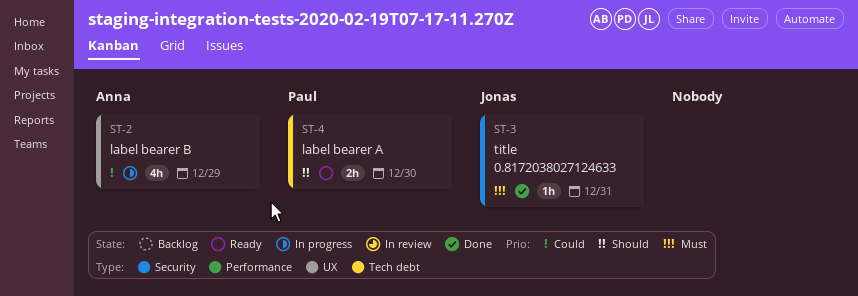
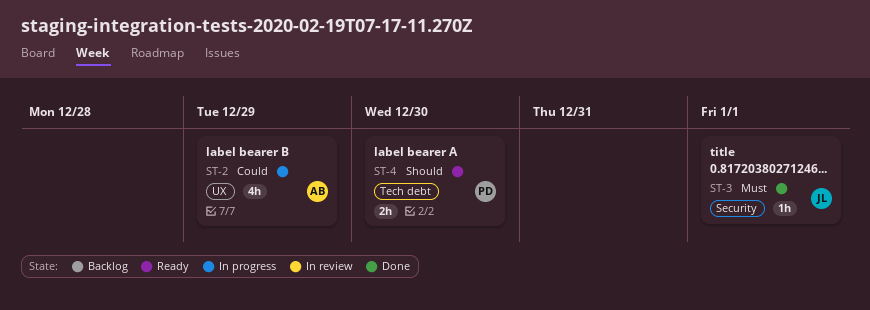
ST-3, due: Dec 31 -> Jan 1

